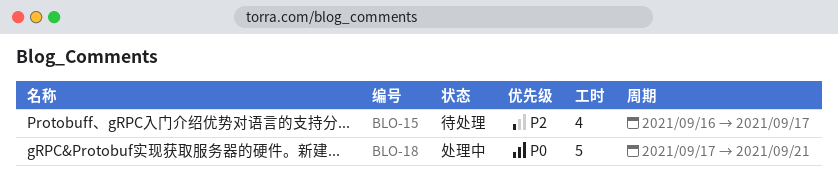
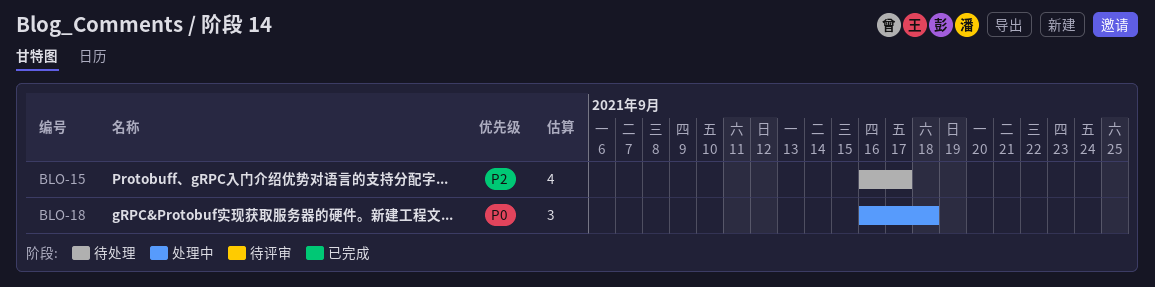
BLO-18, estimate: 5 -> 3
BLO-18, start: Sep 17 -> Sep 16
BLO-18, due: Sep 21 -> Sep 18

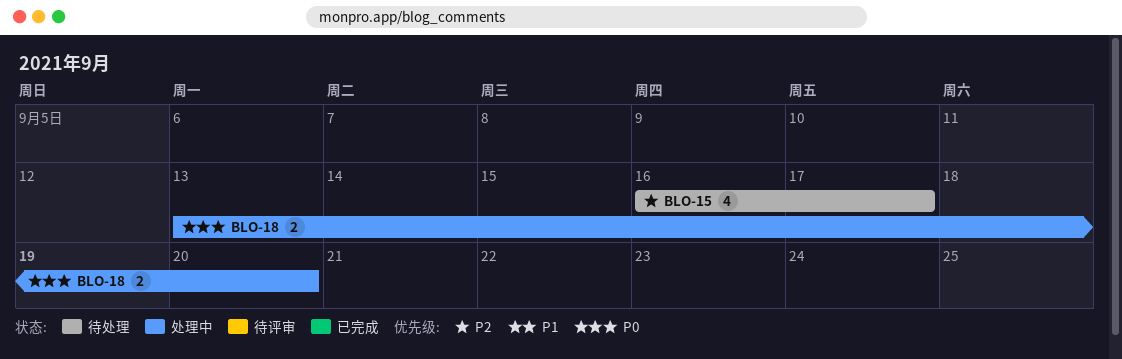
BLO-18, estimate: 3 -> 2
BLO-18, start: Sep 16 -> Sep 13
BLO-18, due: Sep 18 -> Sep 20

